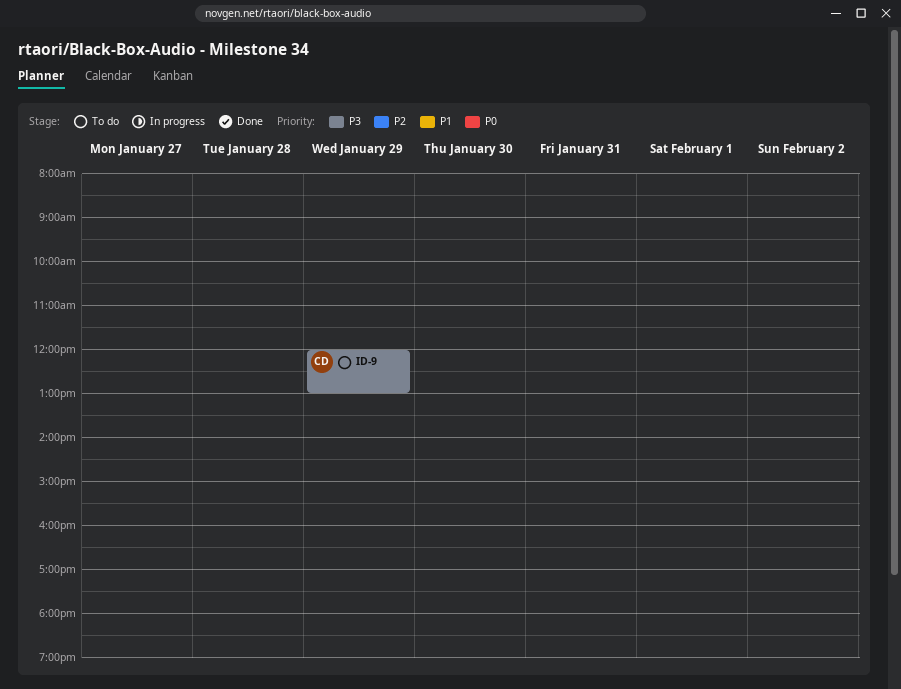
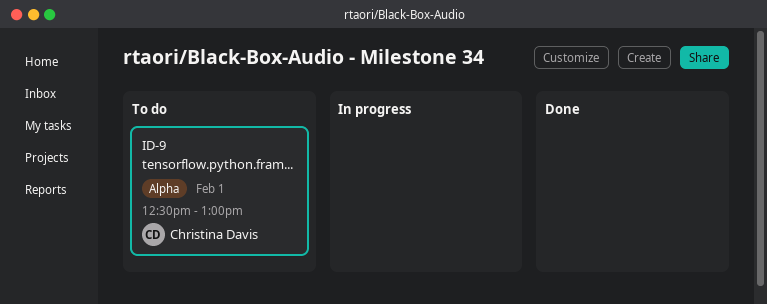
ID-9, day: Jan 29 -> Feb 1
ID-9, begins: 12:00 -> 12:30

